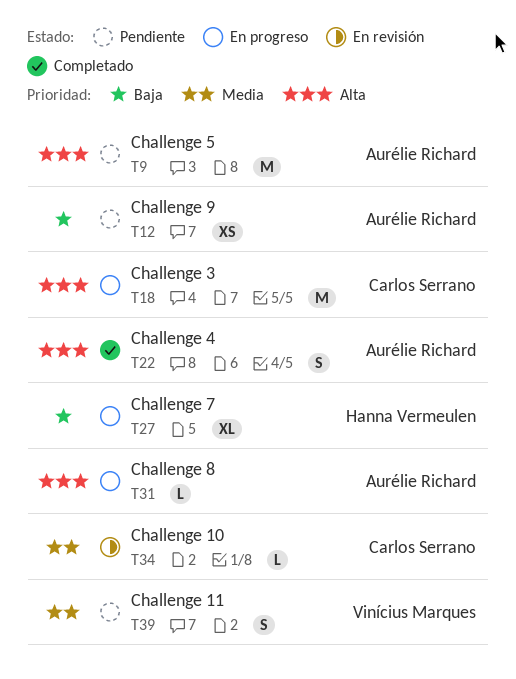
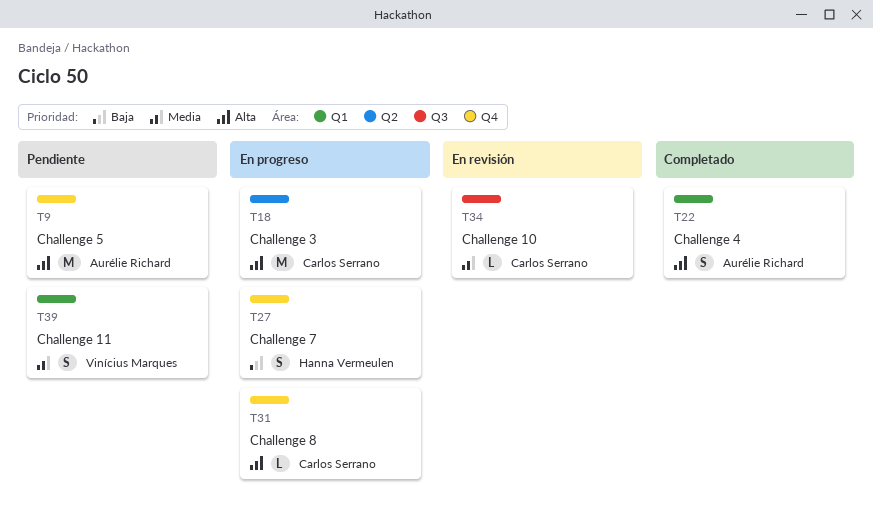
T12: present -> none
T27, estimate: XL -> S
T31, owner: Aurélie Richard -> Carlos Serrano

